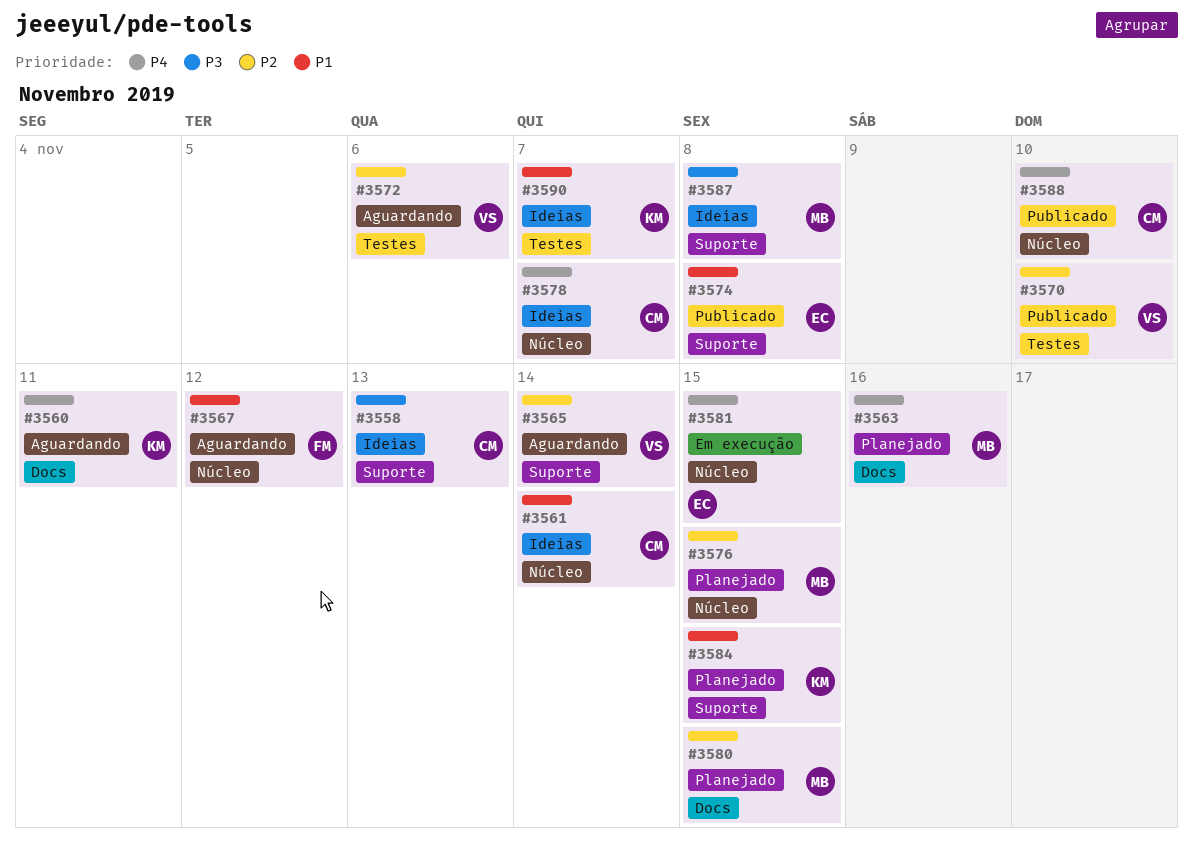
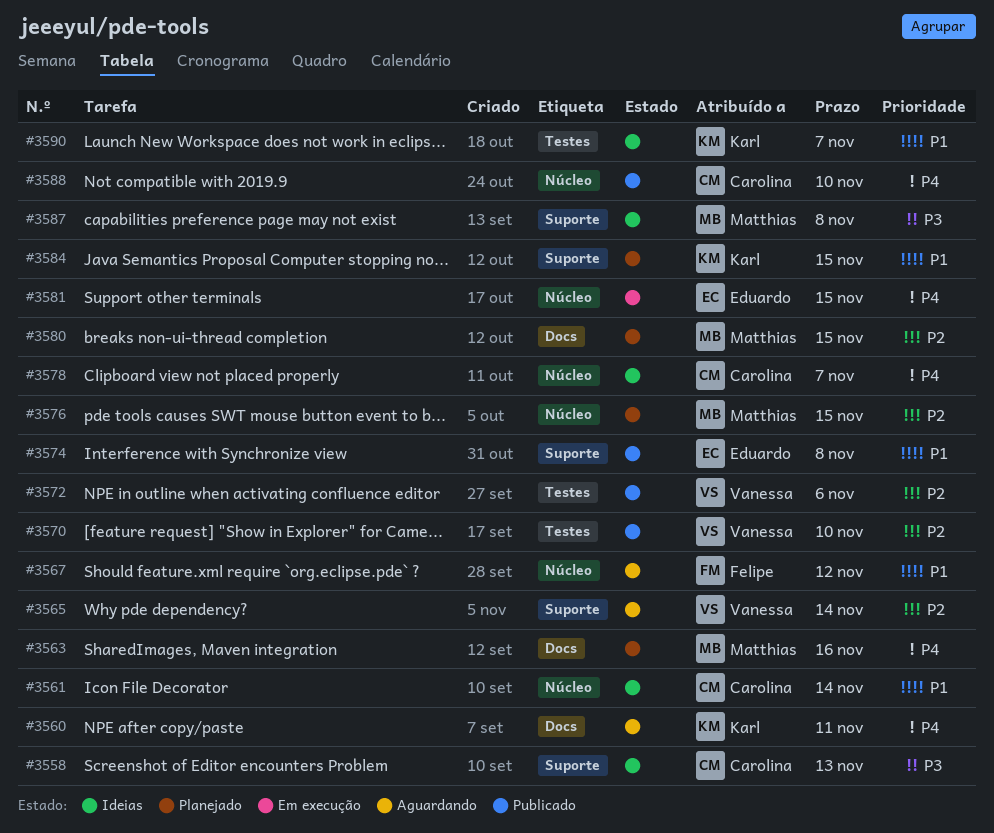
#3572, status: Aguardando -> Publicado

